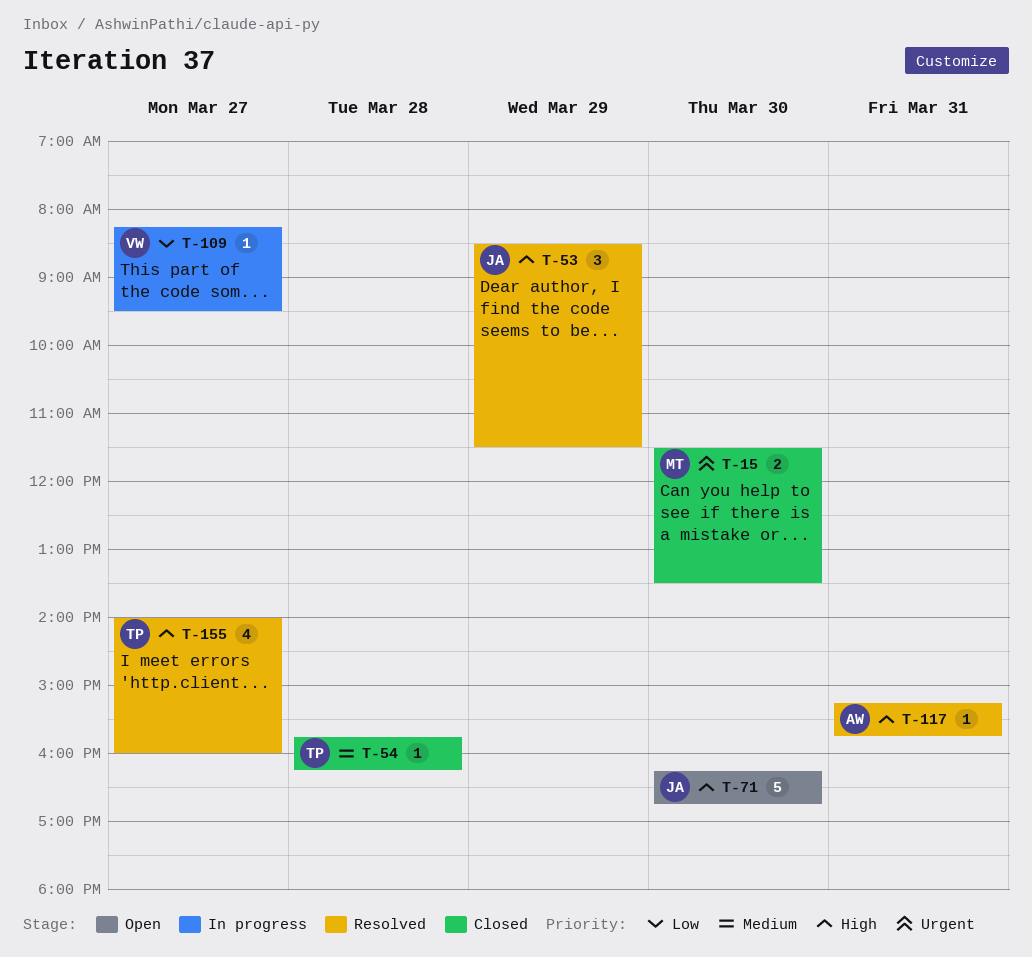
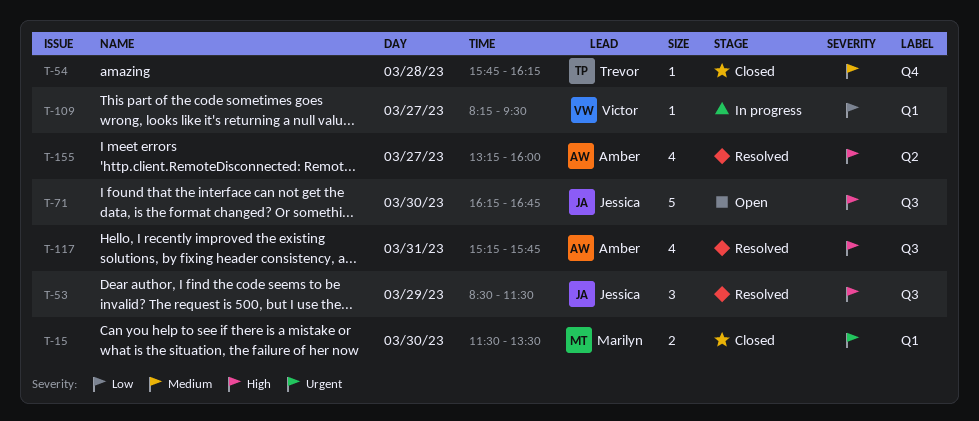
T-117, estimate: 1 -> 4
T-155, owner: Trevor -> Amber
T-155, begins: 14:00 -> 13:15

